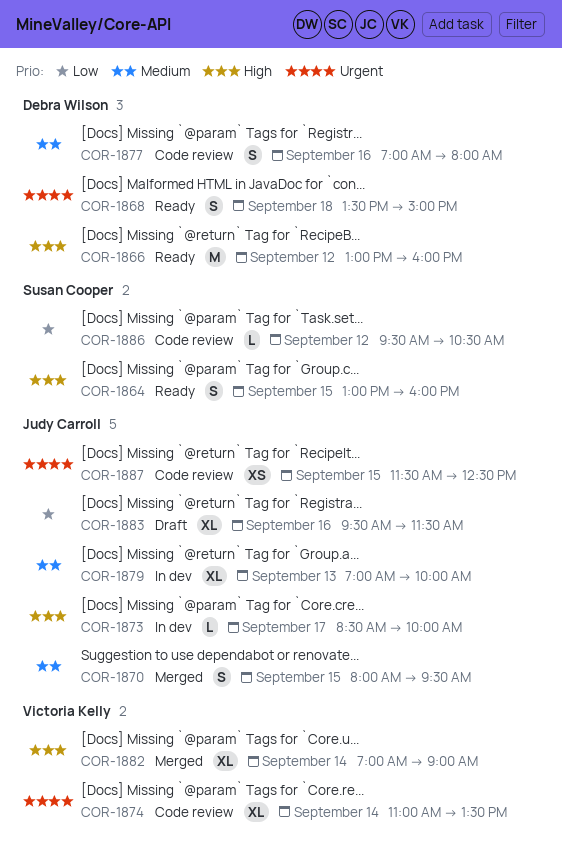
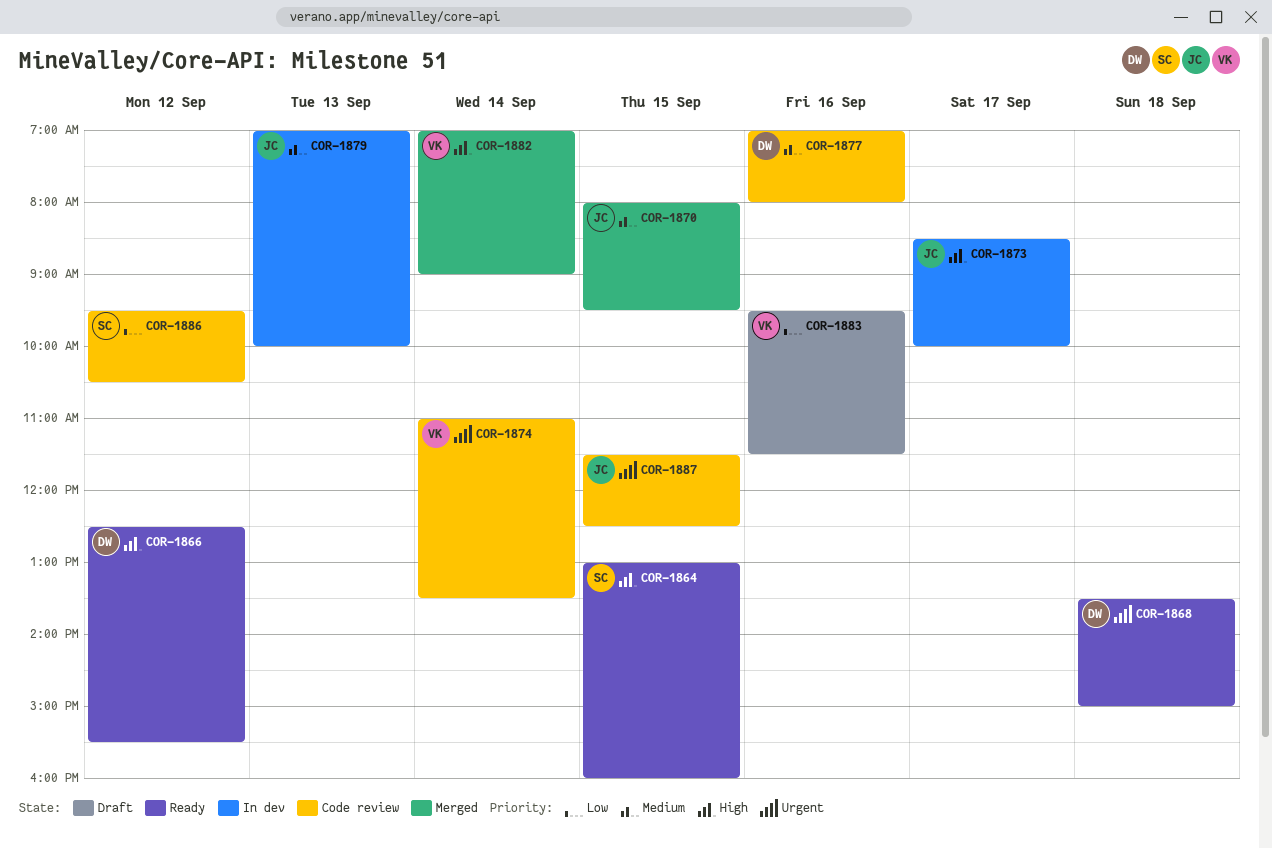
COR-1866, begins: 13:00 -> 12:30
COR-1866, ends: 16:00 -> 15:30
COR-1883, owner: Judy Carroll -> Victoria Kelly

